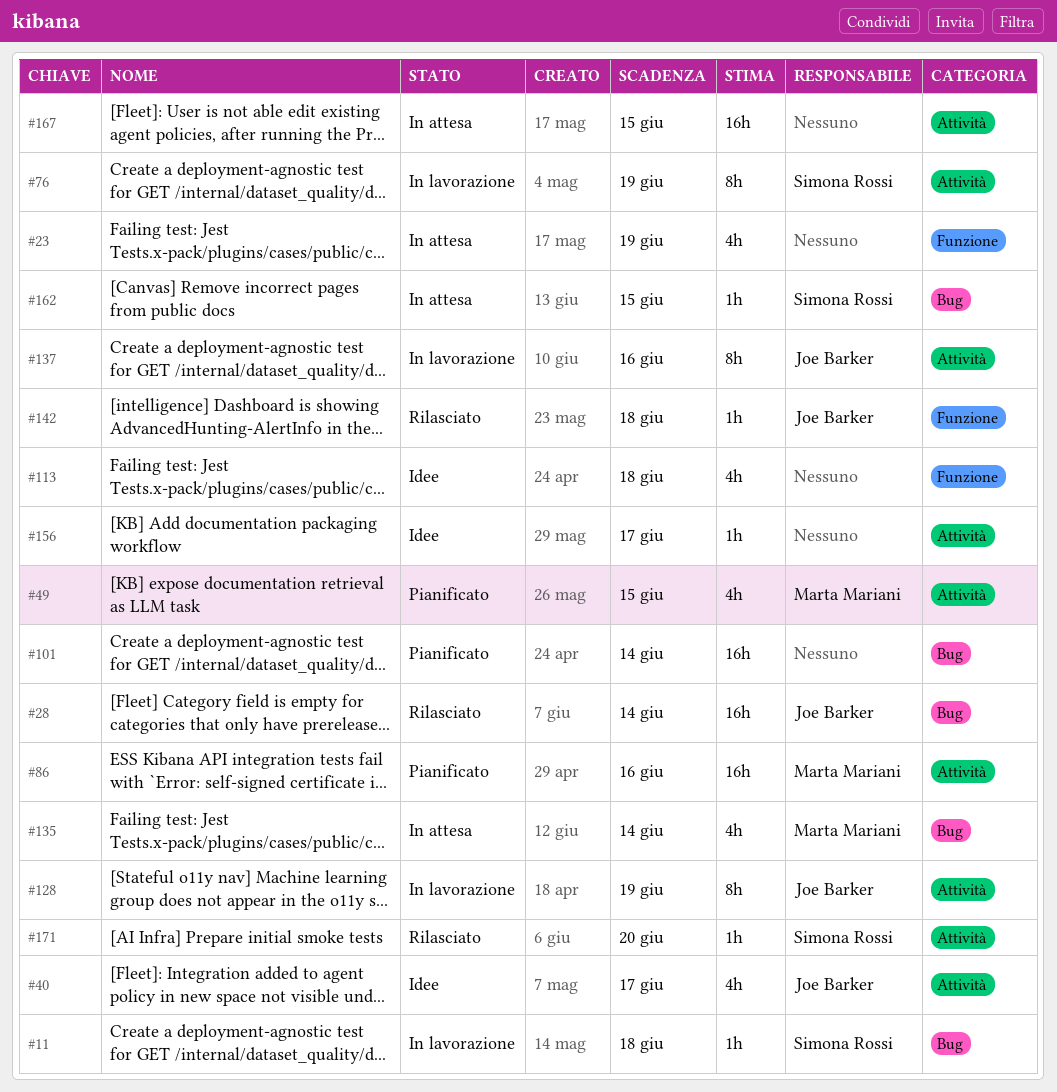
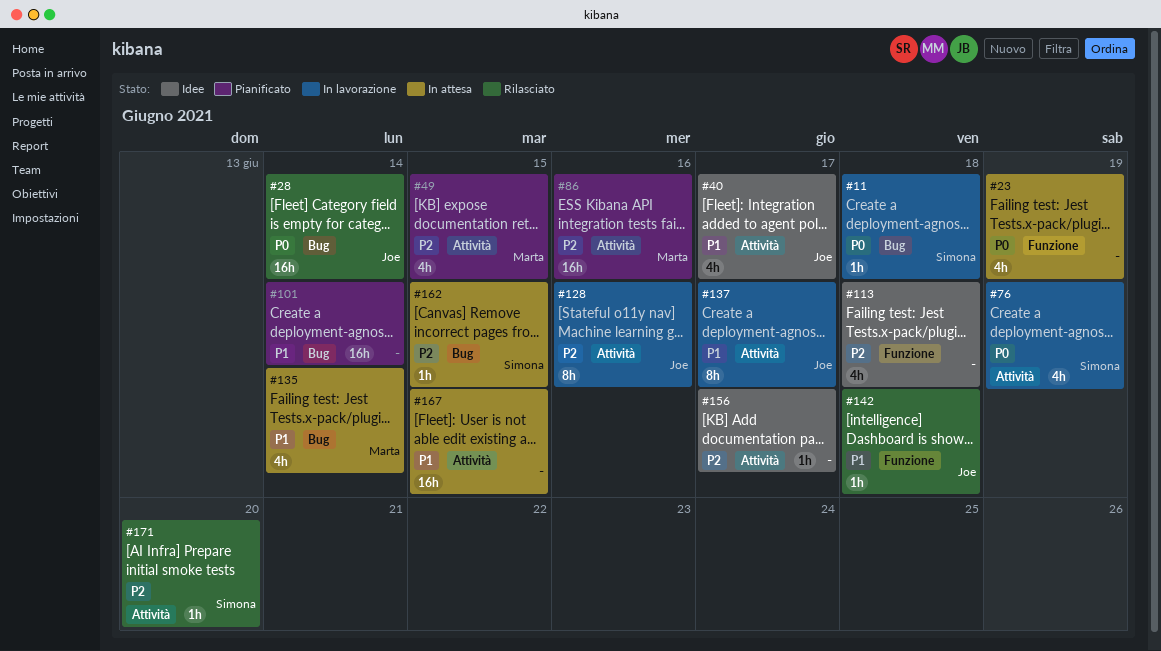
#76, estimate: 8h -> 4h
#128, due: Jun 19 -> Jun 16
#137, due: Jun 16 -> Jun 17

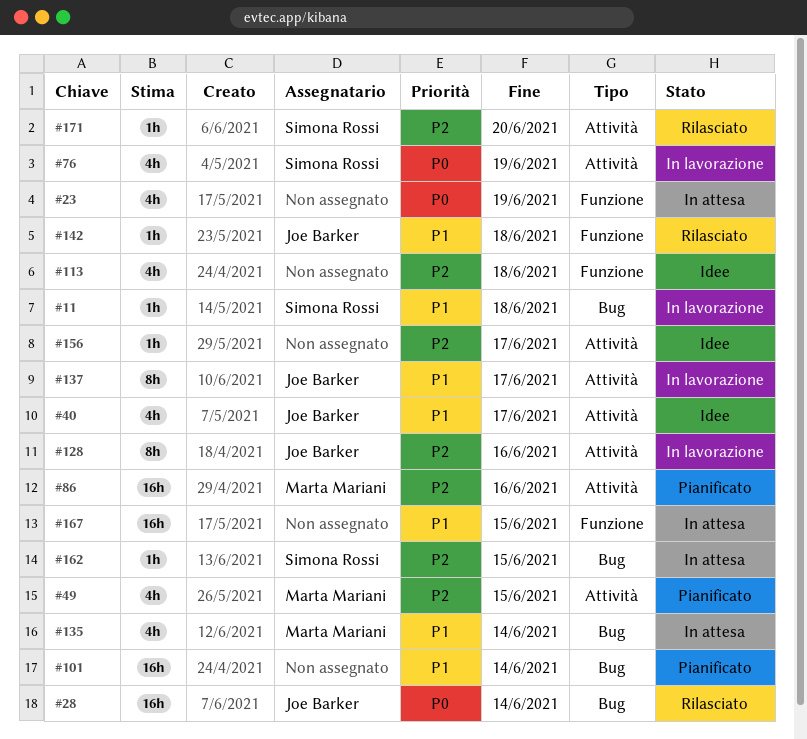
#11, priority: P0 -> P1
#167, label: Attività -> Funzione

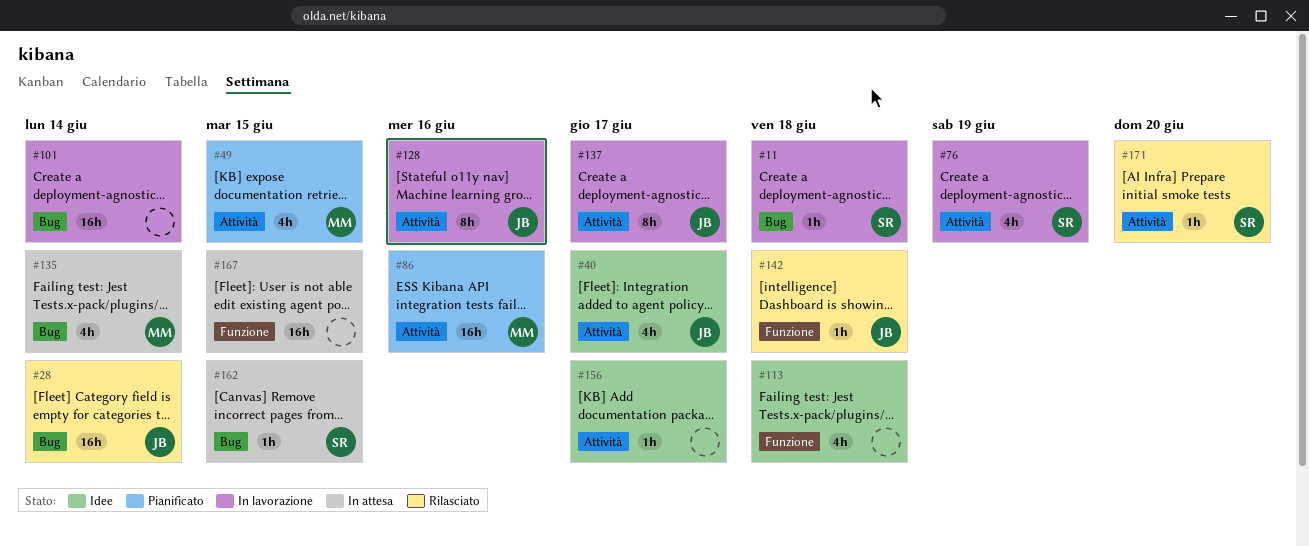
#23: present -> none
#101, status: Pianificato -> In lavorazione

